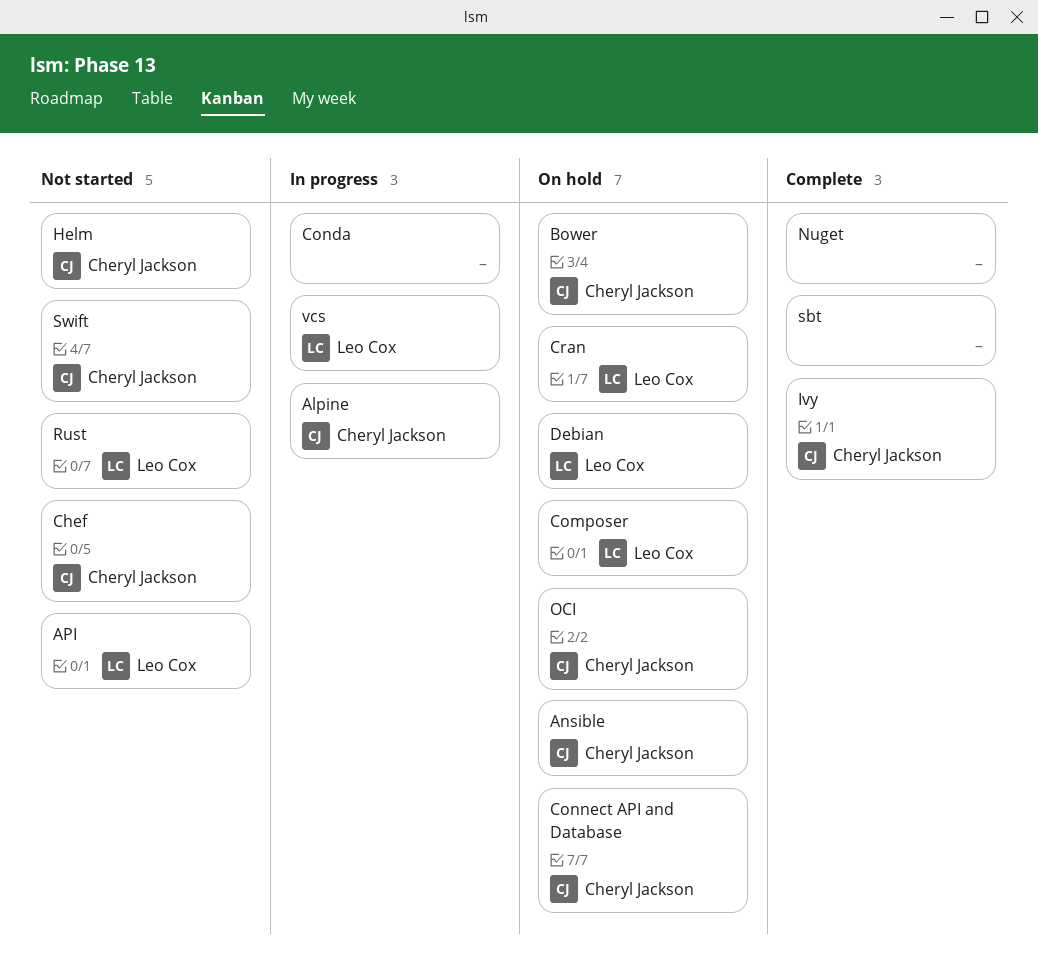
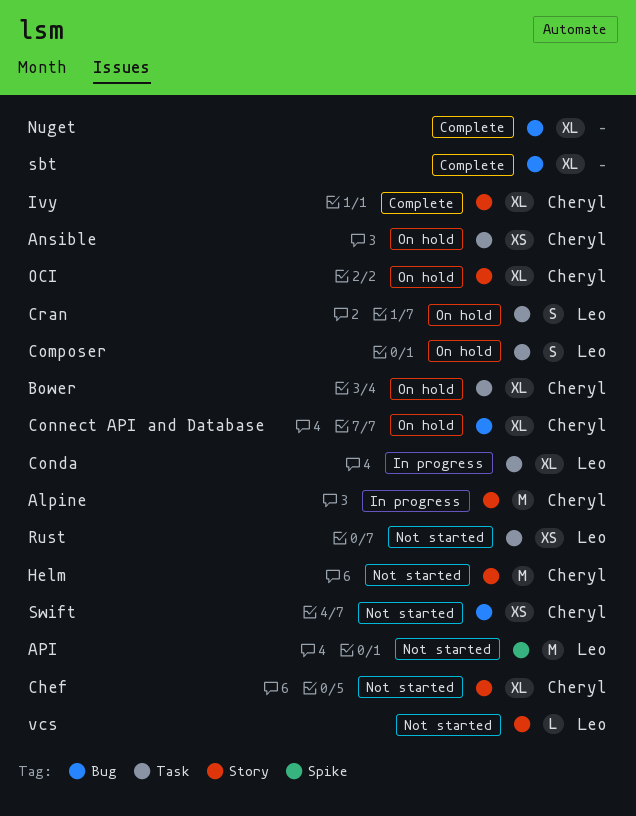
Conda, owner: none -> Leo Cox
Debian: present -> none
vcs, status: In progress -> Not started

